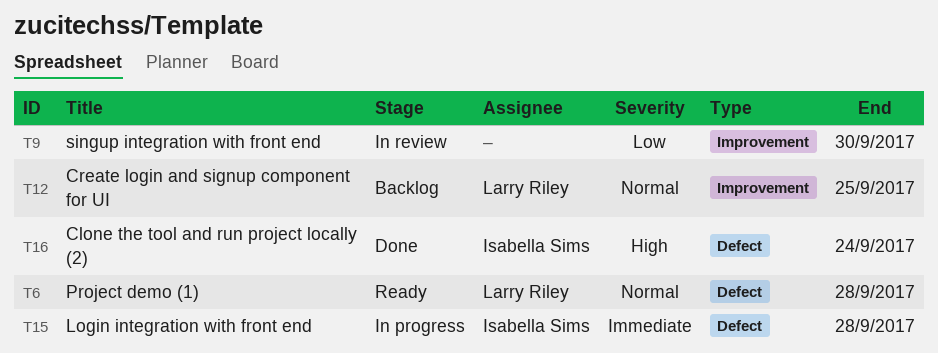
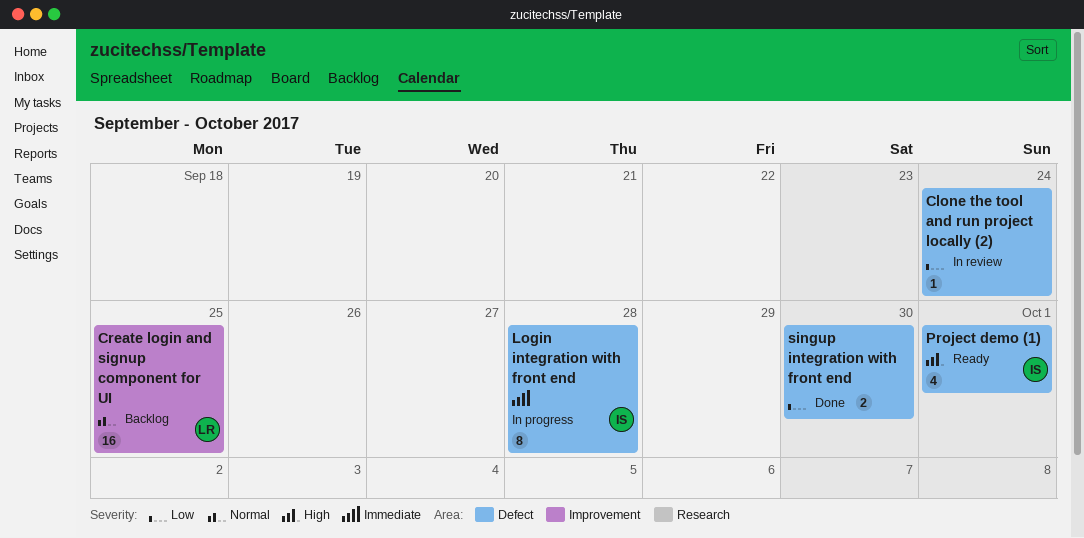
Clone the tool and run project locally (2), status: Done -> In review
Clone the tool and run project locally (2), owner: Isabella Sims -> none
Clone the tool and run project locally (2), priority: High -> Low
Project demo (1), owner: Larry Riley -> Isabella Sims
Project demo (1), priority: Normal -> High
Project demo (1), due: Sep 28 -> Oct 1
singup integration with front end, status: In review -> Done
singup integration with front end, label: Improvement -> Defect

